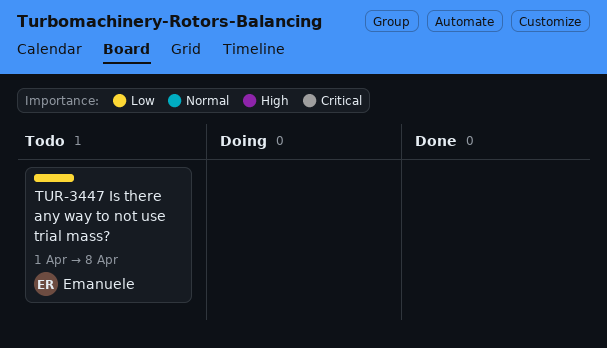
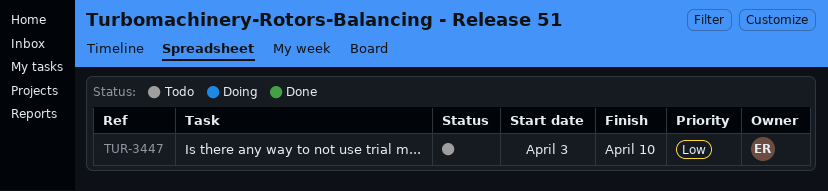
TUR-3447, start: Apr 1 -> Apr 3
TUR-3447, due: Apr 8 -> Apr 10

